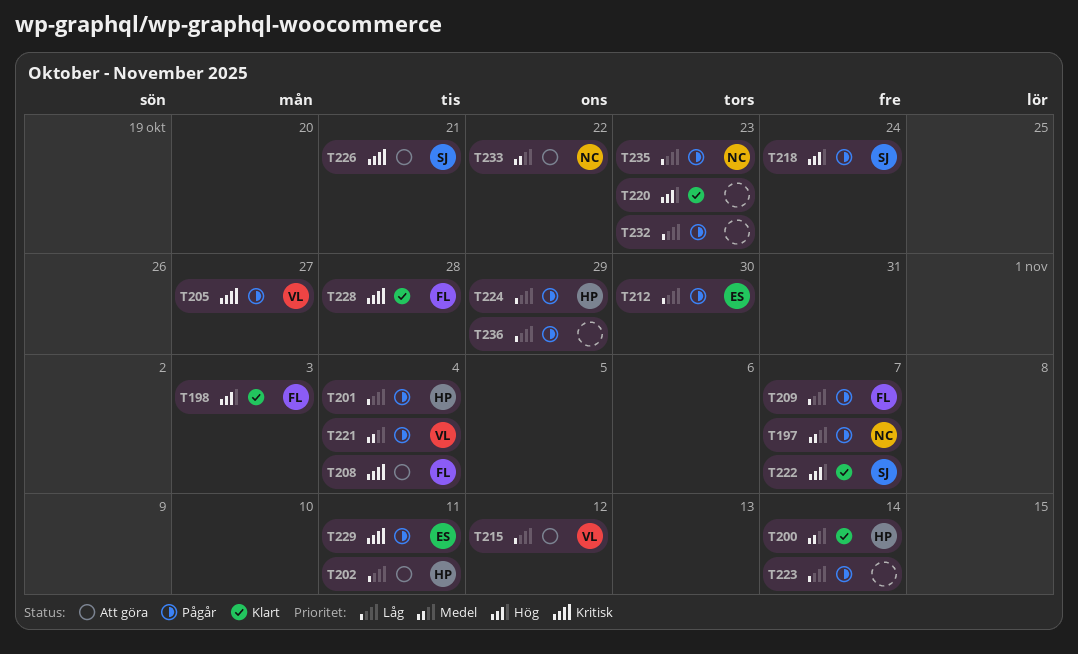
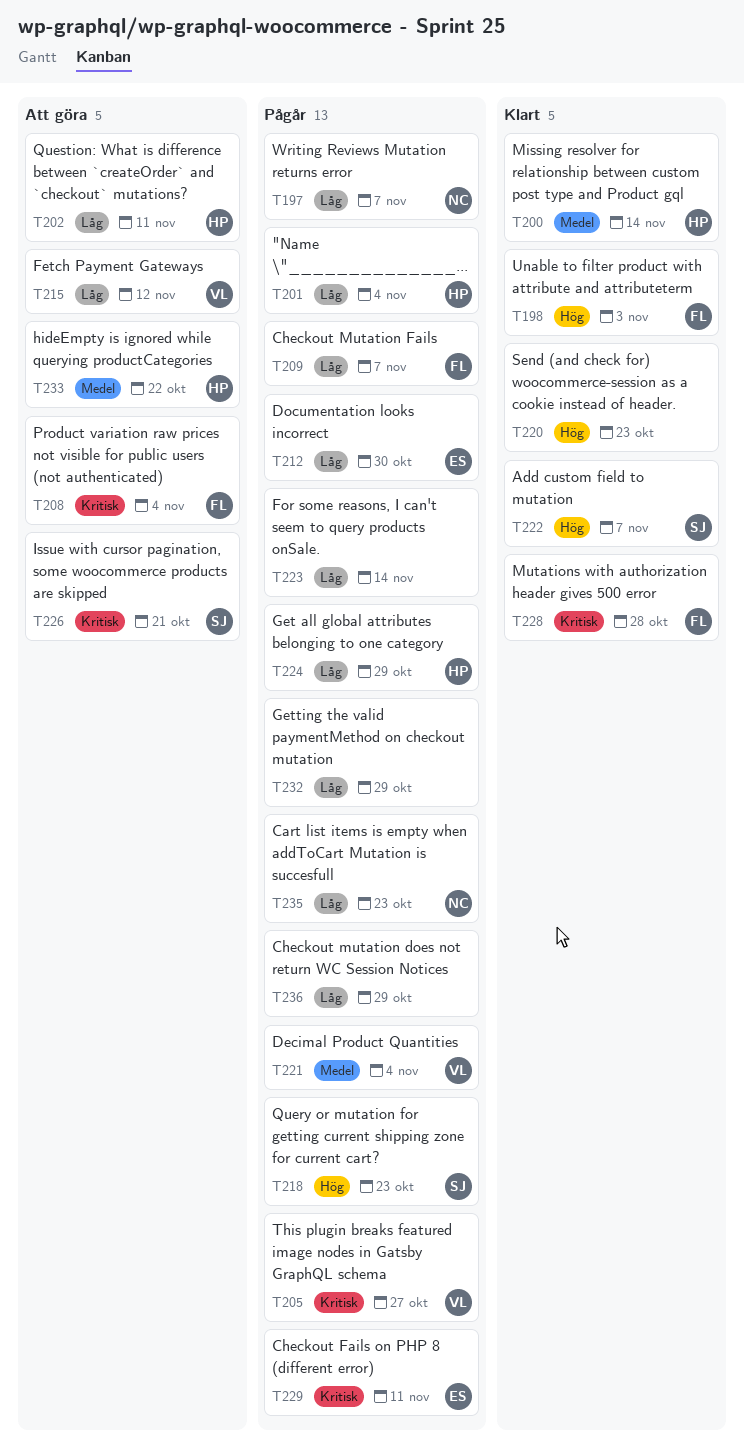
T197, priority: Medel -> Låg
T218, due: Oct 24 -> Oct 23
T232, due: Oct 23 -> Oct 29
T233, owner: NC -> HP

